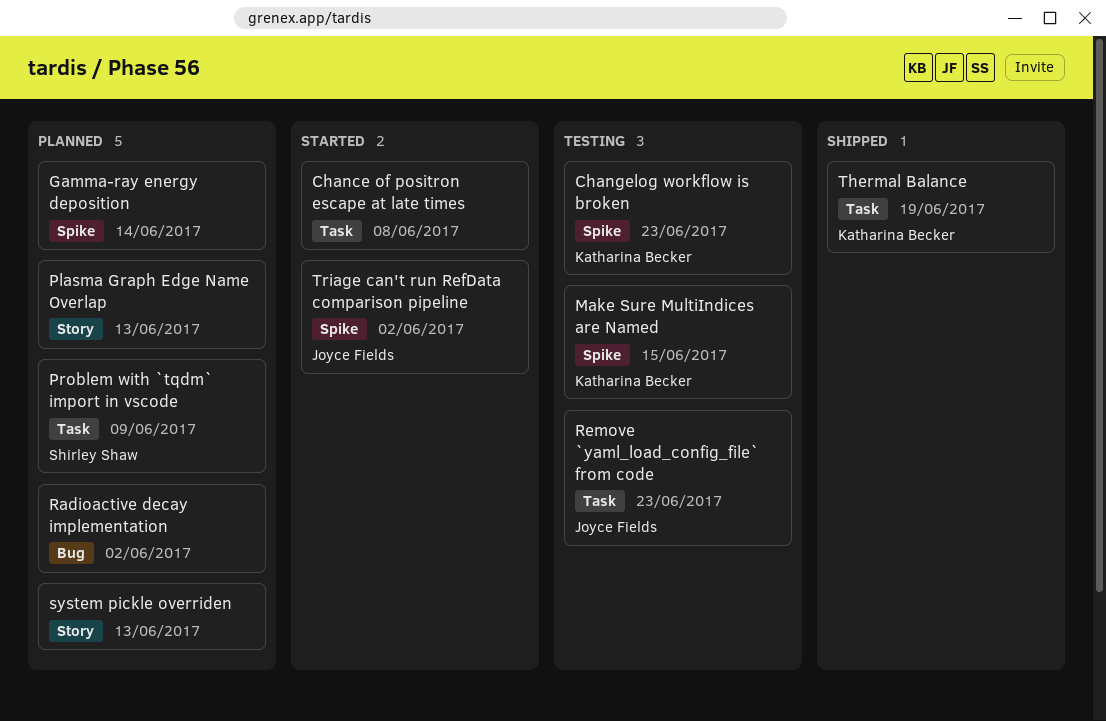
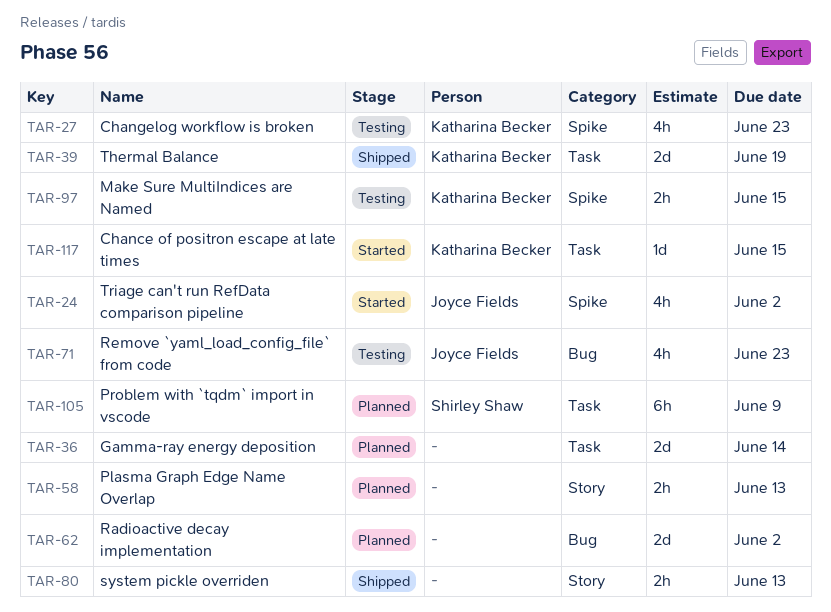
Chance of positron escape at late times, owner: none -> Katharina Becker
Chance of positron escape at late times, due: Jun 8 -> Jun 15
Gamma-ray energy deposition, label: Spike -> Task
Remove `yaml_load_config_file` from code, label: Task -> Bug
system pickle overriden, status: Planned -> Shipped

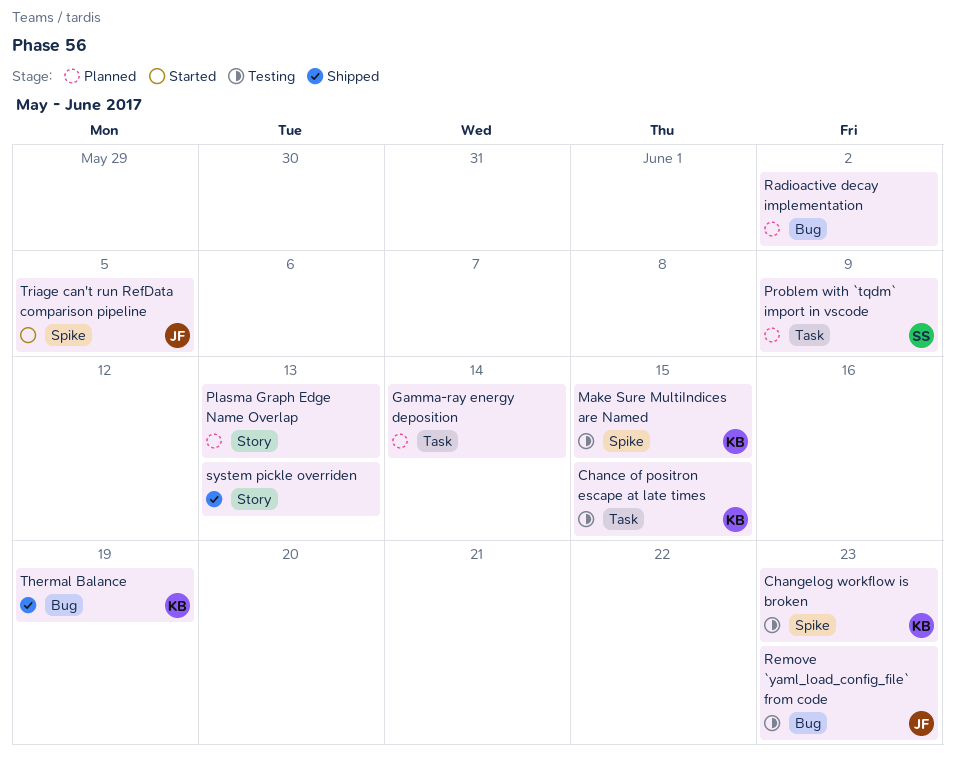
Chance of positron escape at late times, status: Started -> Testing
Thermal Balance, label: Task -> Bug
Triage can't run RefData comparison pipeline, due: Jun 2 -> Jun 5

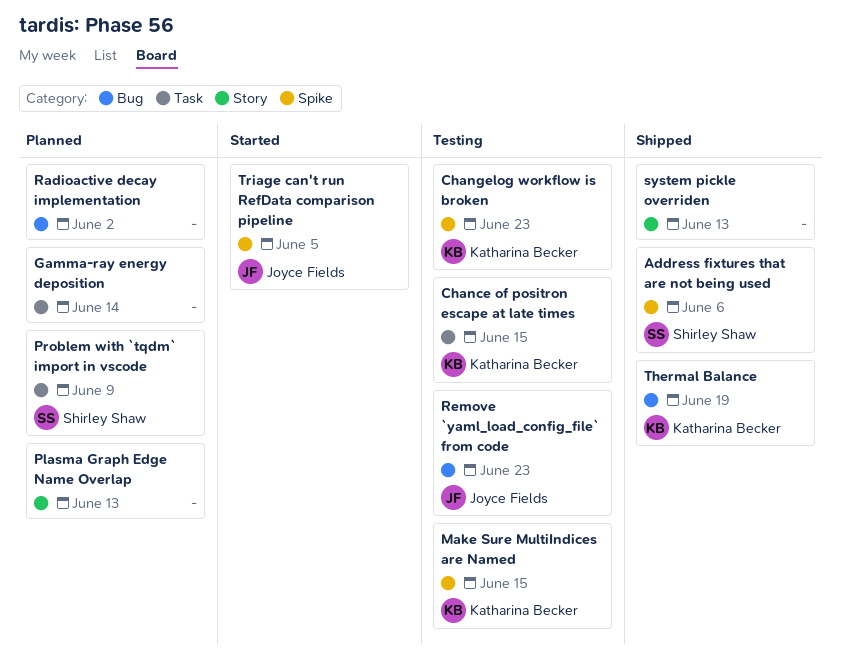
Address fixtures that are not being used: none -> present

